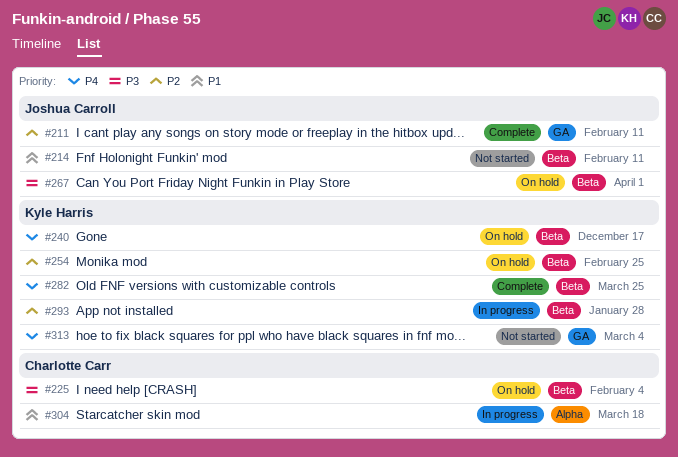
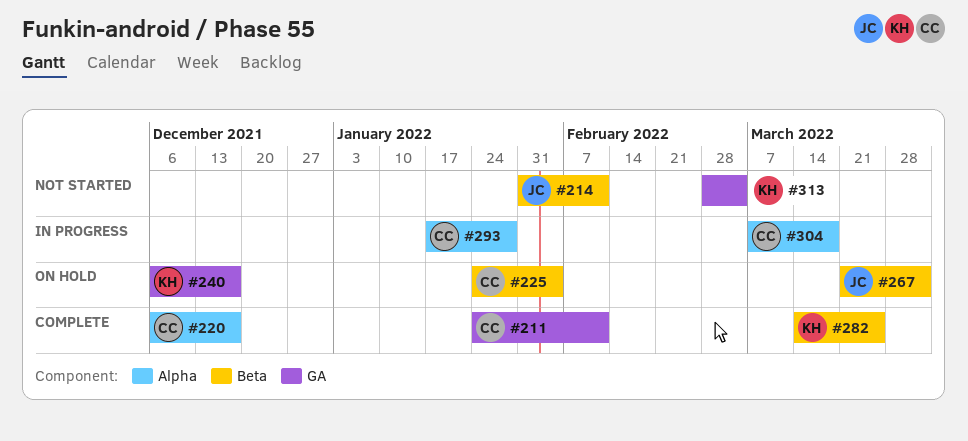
#211, owner: Joshua Carroll -> Charlotte Carr
#220: none -> present
#240, label: Beta -> GA
#254: present -> none
#293, owner: Kyle Harris -> Charlotte Carr
#293, label: Beta -> Alpha

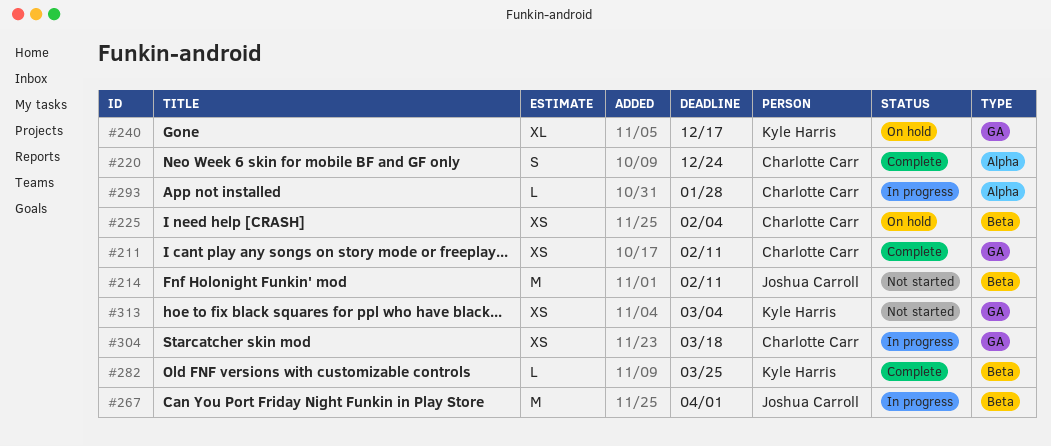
#220, due: Dec 17 -> Dec 24
#267, status: On hold -> In progress
#304, label: Alpha -> GA

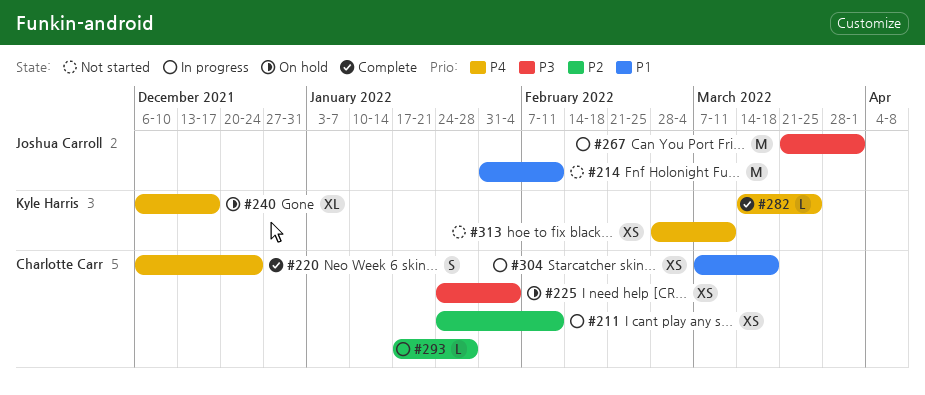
#211, status: Complete -> In progress
#313, due: Mar 4 -> Mar 11

